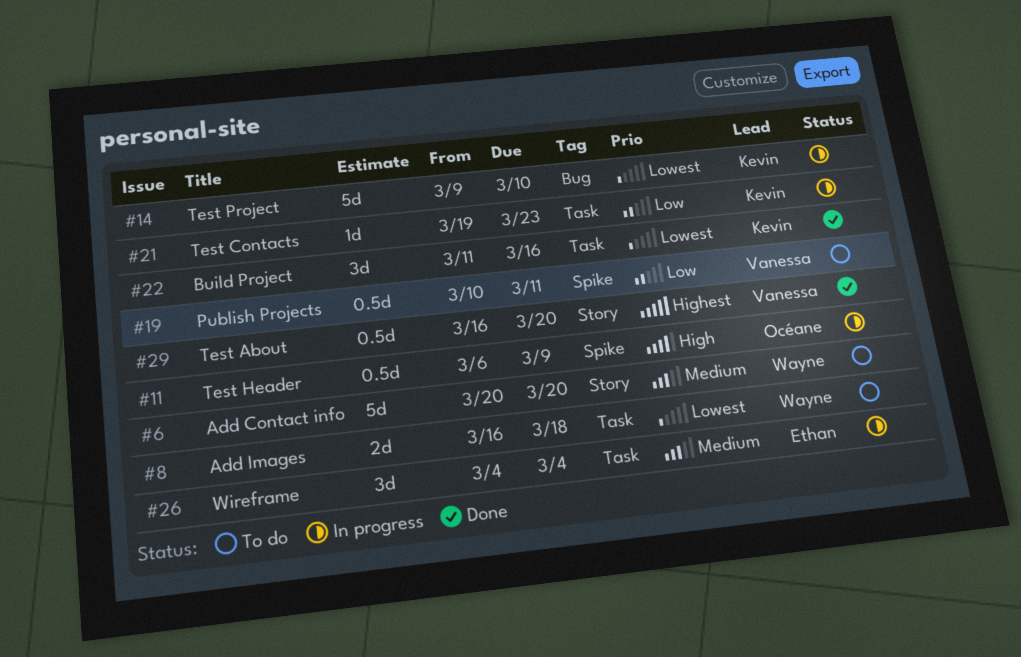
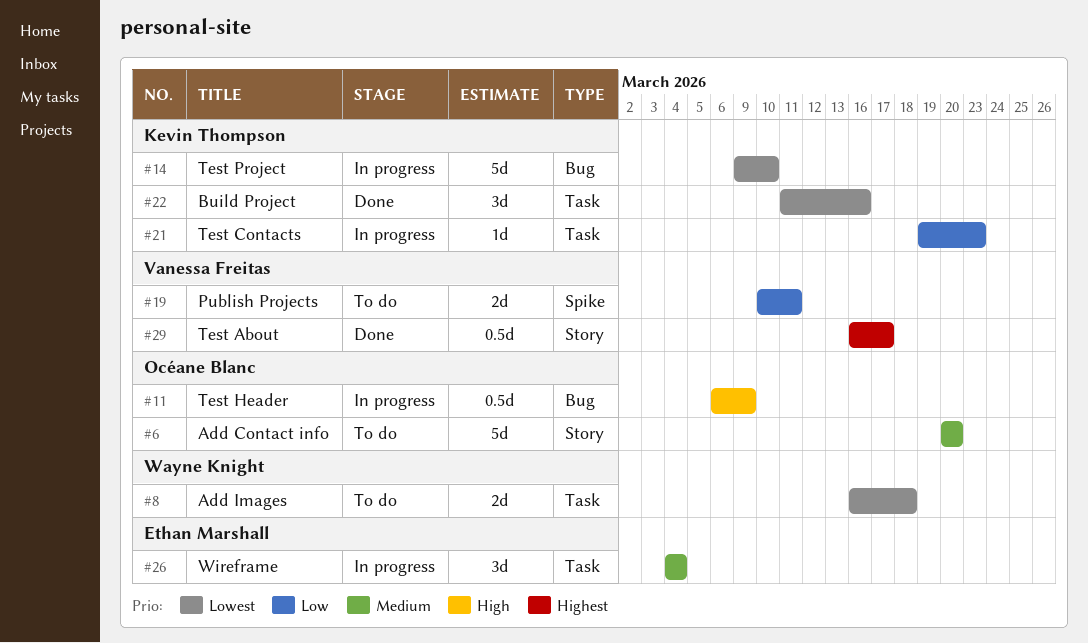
#6, owner: Wayne Knight -> Océane Blanc
#11, label: Spike -> Bug
#19, estimate: 0.5d -> 2d
#29, due: Mar 20 -> Mar 17

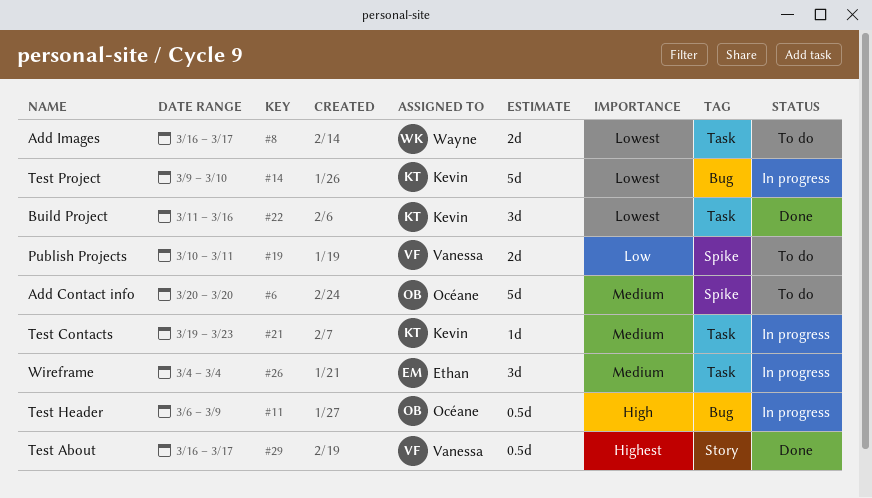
#6, label: Story -> Spike
#8, due: Mar 18 -> Mar 17
#21, priority: Low -> Medium

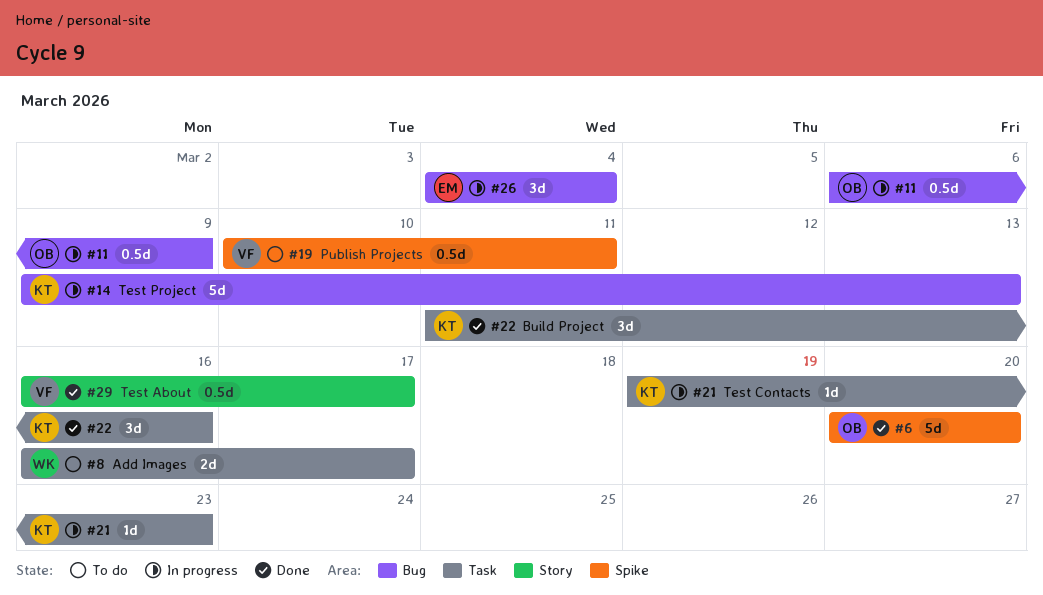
#6, status: To do -> Done
#14, due: Mar 10 -> Mar 13
#19, estimate: 2d -> 0.5d
#26, label: Task -> Bug

